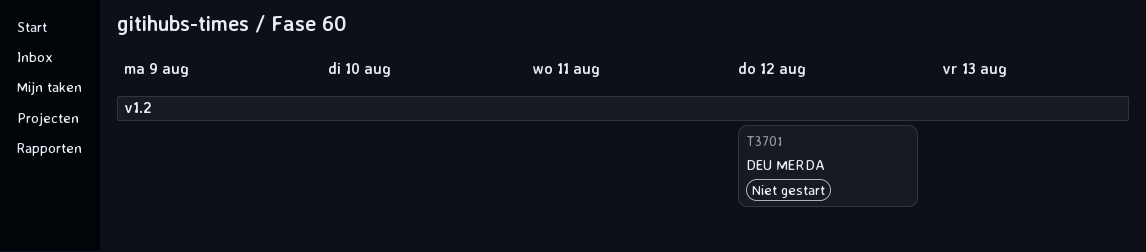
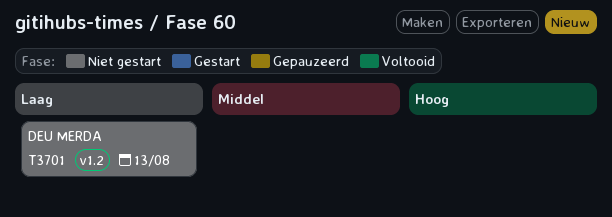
T3701, due: Aug 12 -> Aug 13

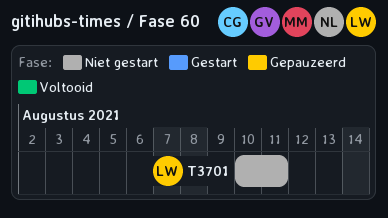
T3701, due: Aug 13 -> Aug 11

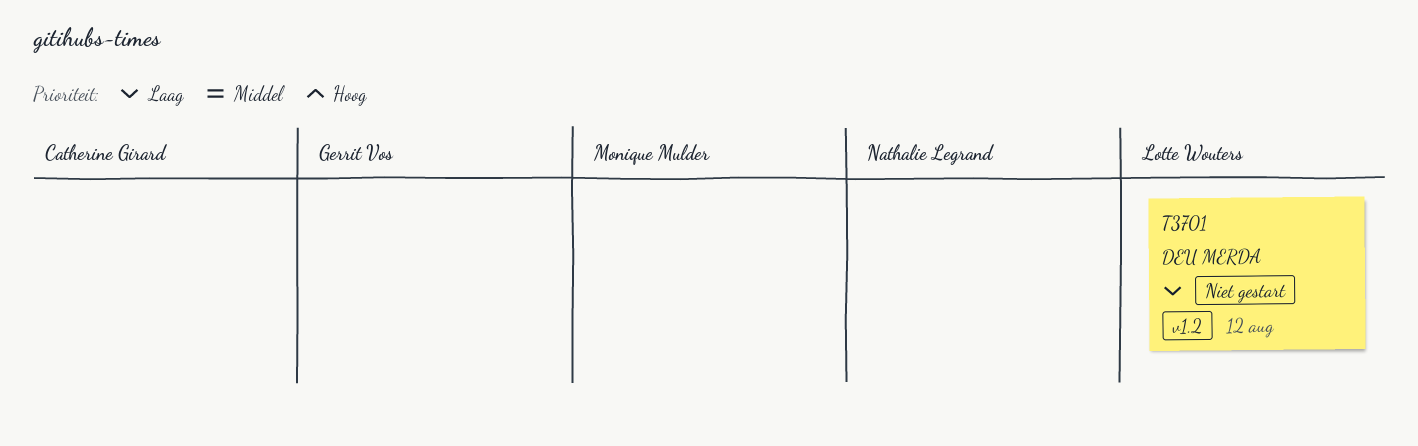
T3701, due: Aug 11 -> Aug 12

